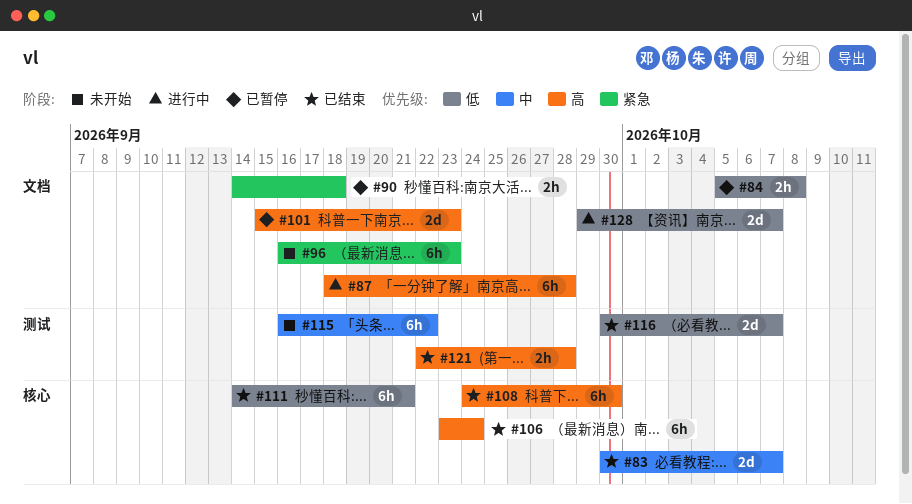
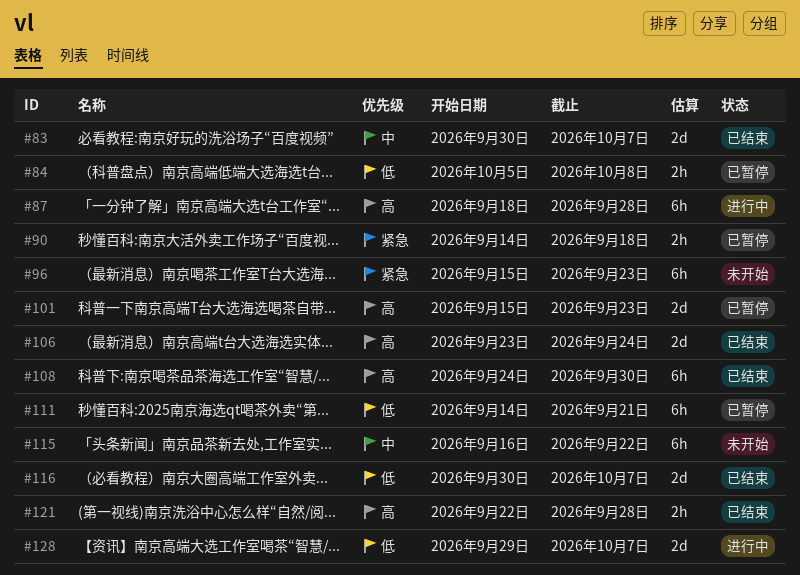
#96, start: Sep 16 -> Sep 15
#106, estimate: 6h -> 2d
#111, status: 已结束 -> 已暂停

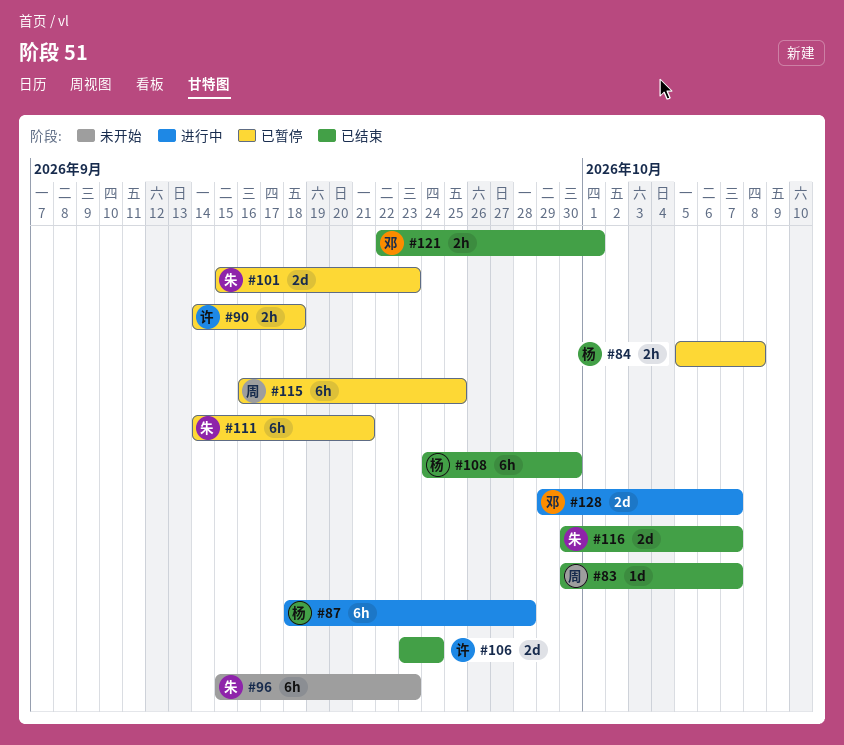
#83, estimate: 2d -> 1d
#115, status: 未开始 -> 已暂停
#115, due: Sep 22 -> Sep 25
#121, due: Sep 28 -> Oct 1

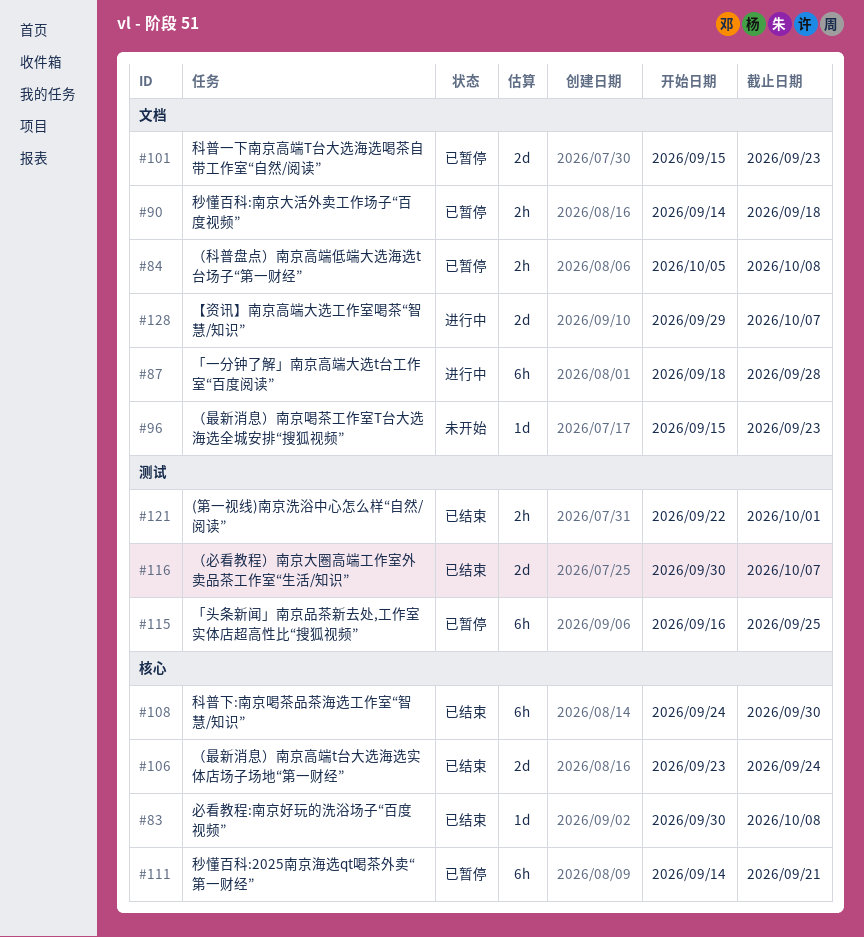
#83, due: Oct 7 -> Oct 8
#96, estimate: 6h -> 1d

